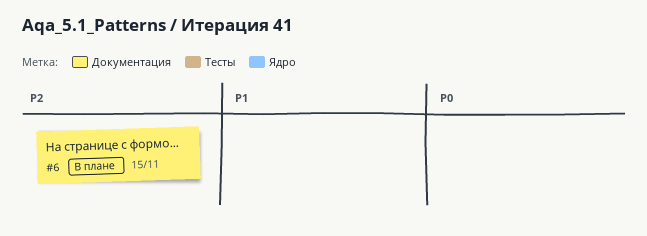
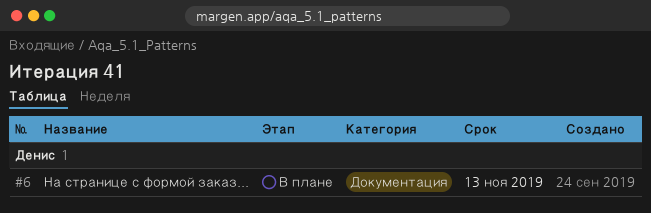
#6, due: Nov 15 -> Nov 13

